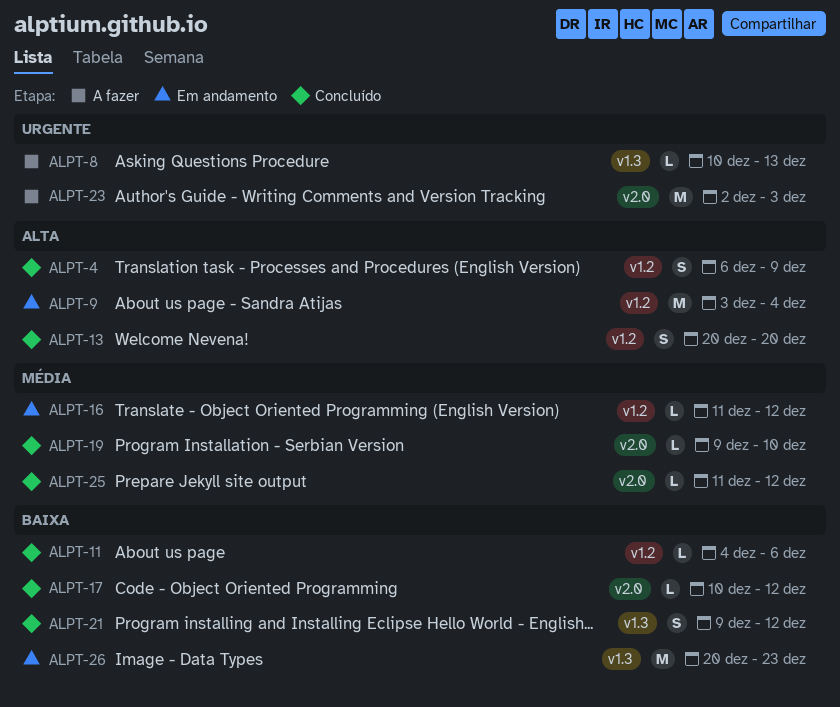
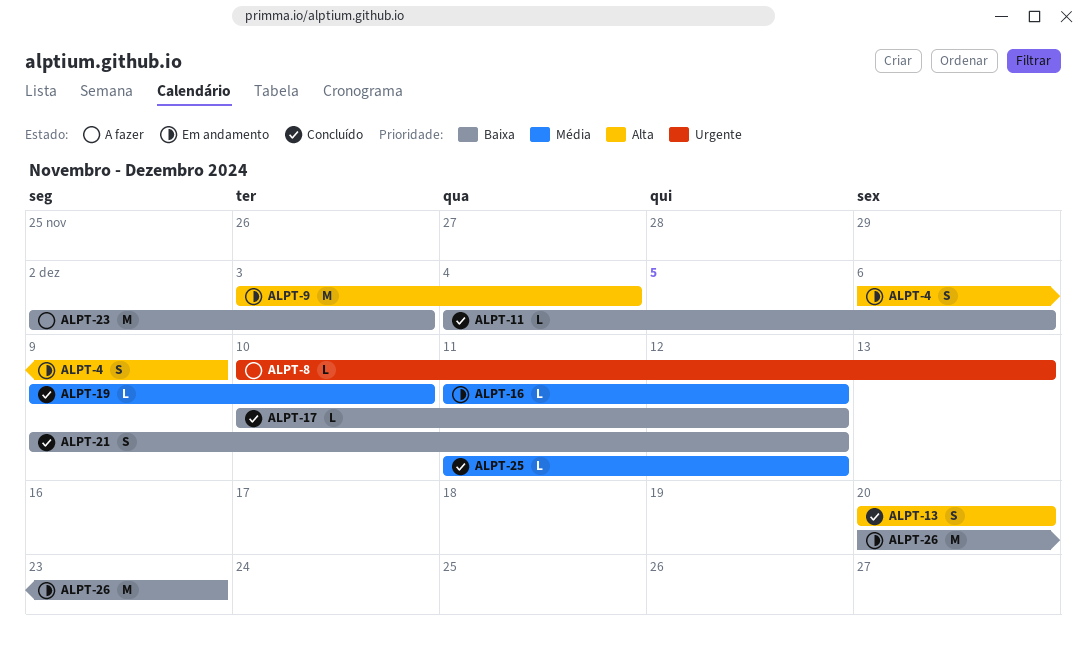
ALPT-4, status: Concluído -> Em andamento
ALPT-23, priority: Urgente -> Baixa

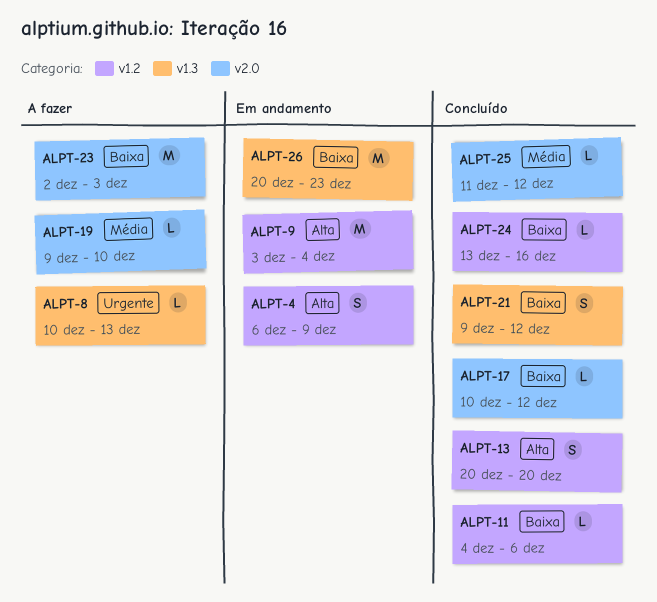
ALPT-16: present -> none
ALPT-19, status: Concluído -> A fazer
ALPT-24: none -> present

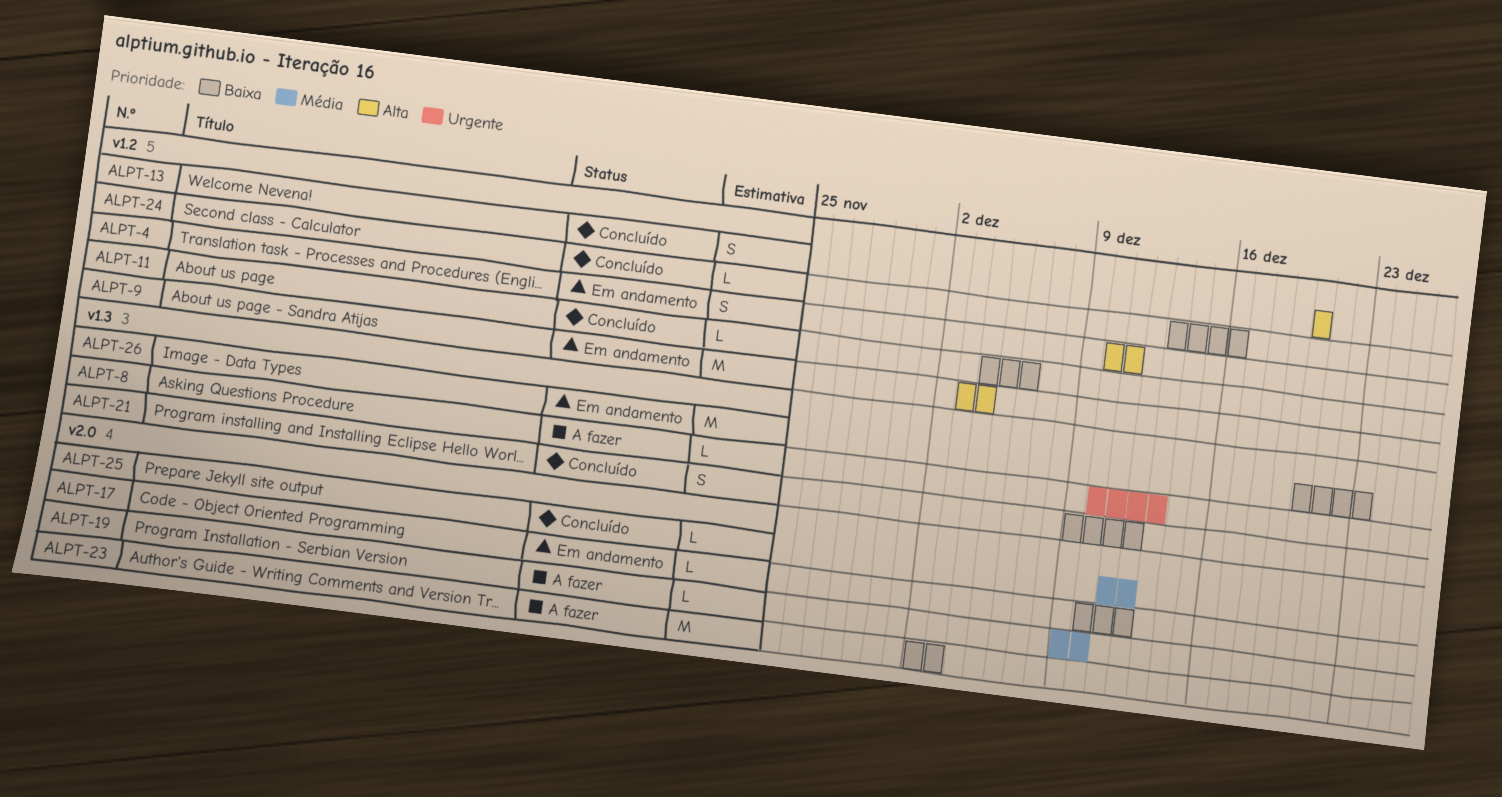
ALPT-4, start: Dec 6 -> Dec 10
ALPT-4, due: Dec 9 -> Dec 11
ALPT-17, status: Concluído -> Em andamento

